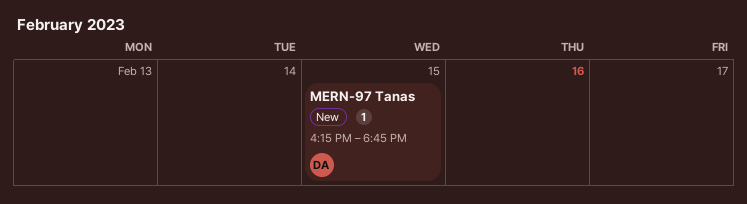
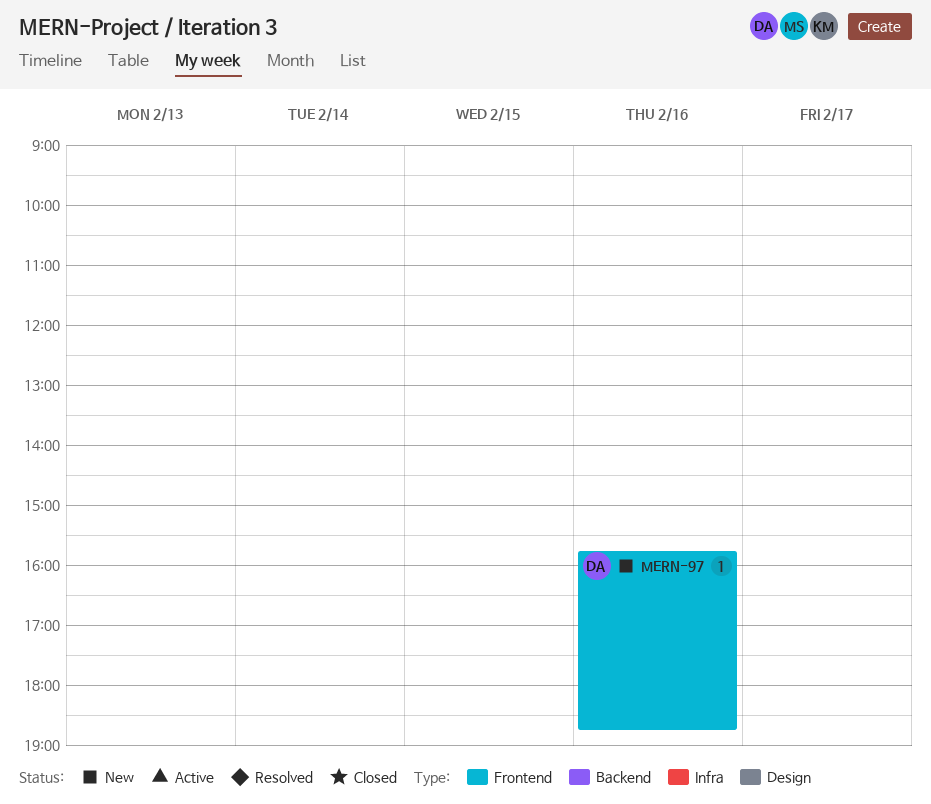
MERN-97, day: Feb 15 -> Feb 16
MERN-97, begins: 16:15 -> 15:45

